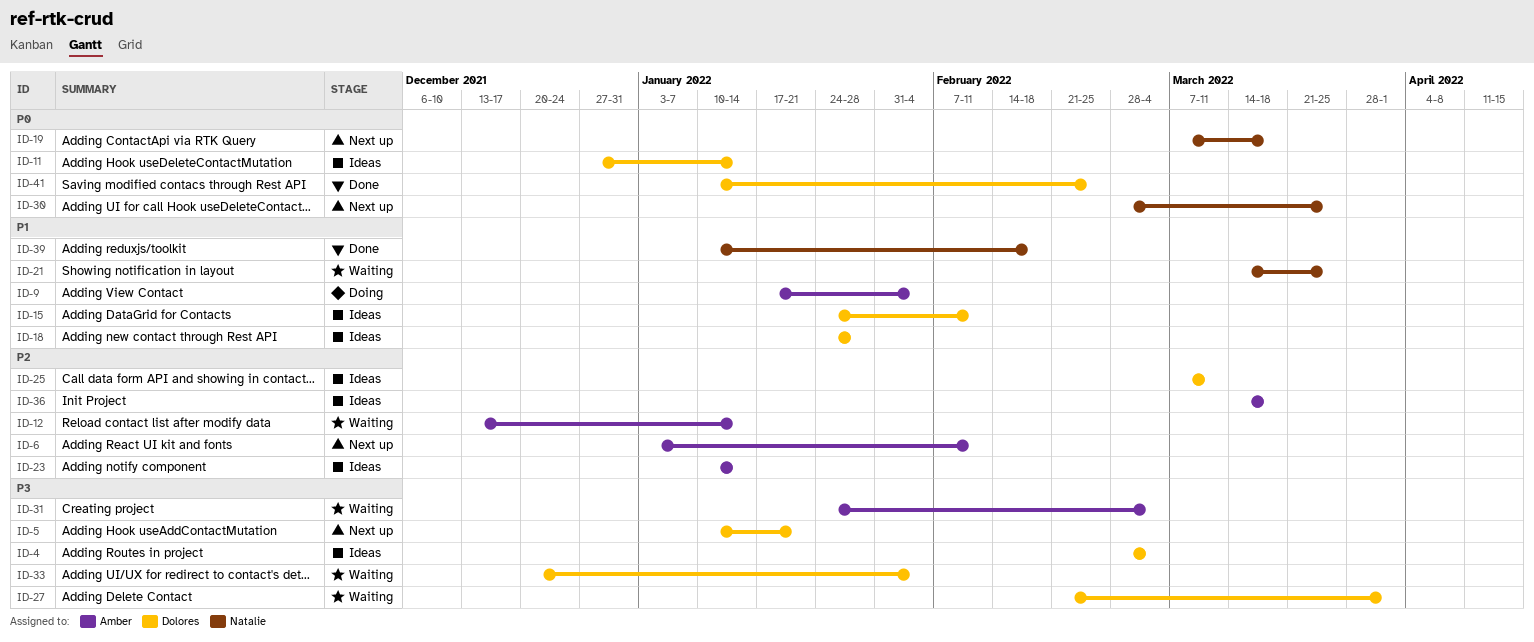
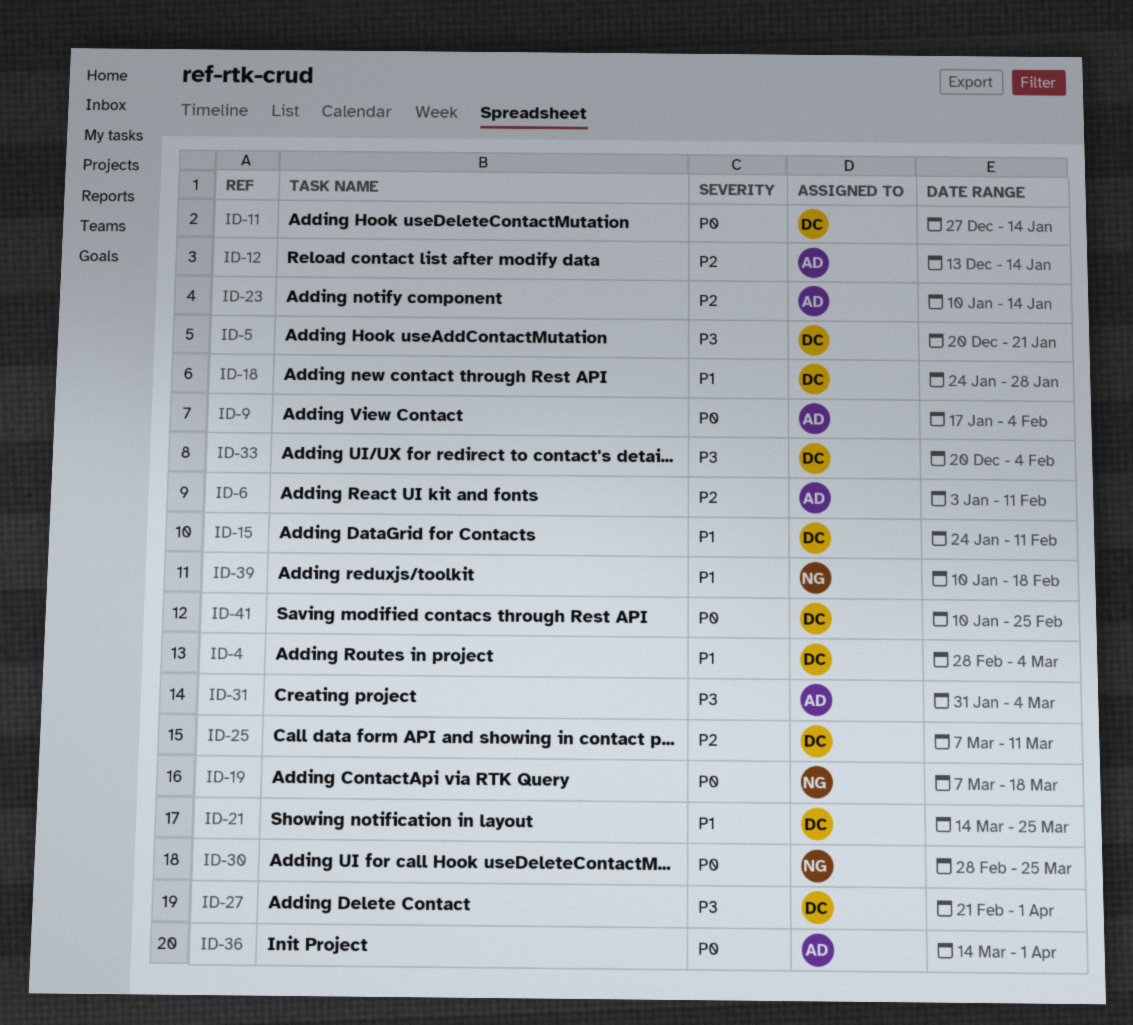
ID-4, priority: P3 -> P1
ID-5, start: Jan 10 -> Dec 20
ID-9, priority: P1 -> P0
ID-21, owner: Natalie -> Dolores
ID-31, start: Jan 24 -> Jan 31
ID-36, priority: P2 -> P0
ID-36, due: Mar 18 -> Apr 1

